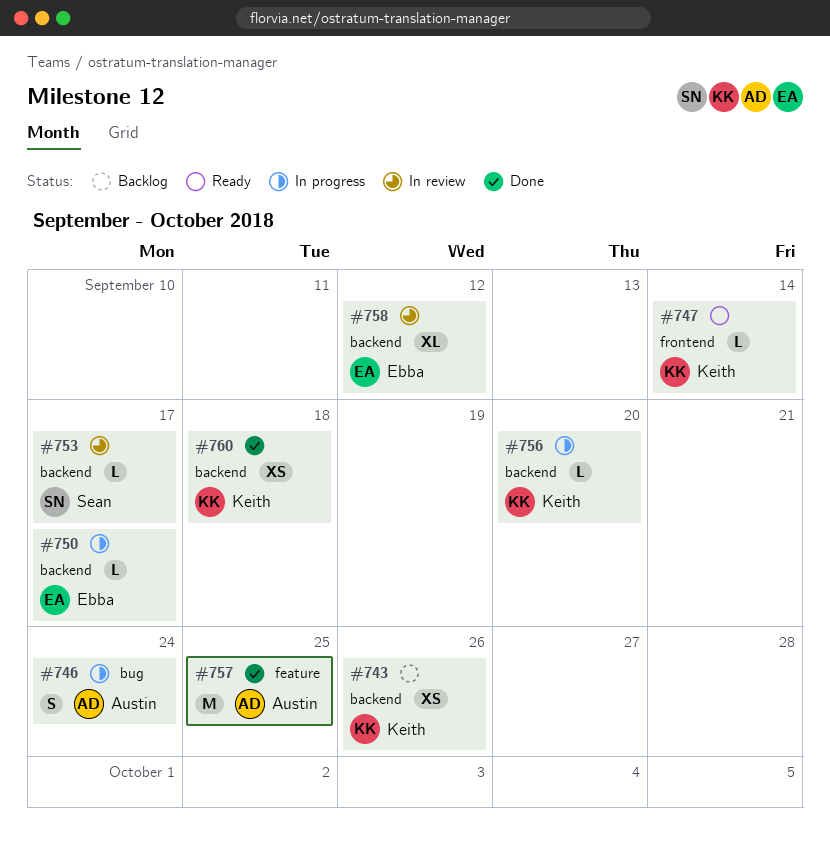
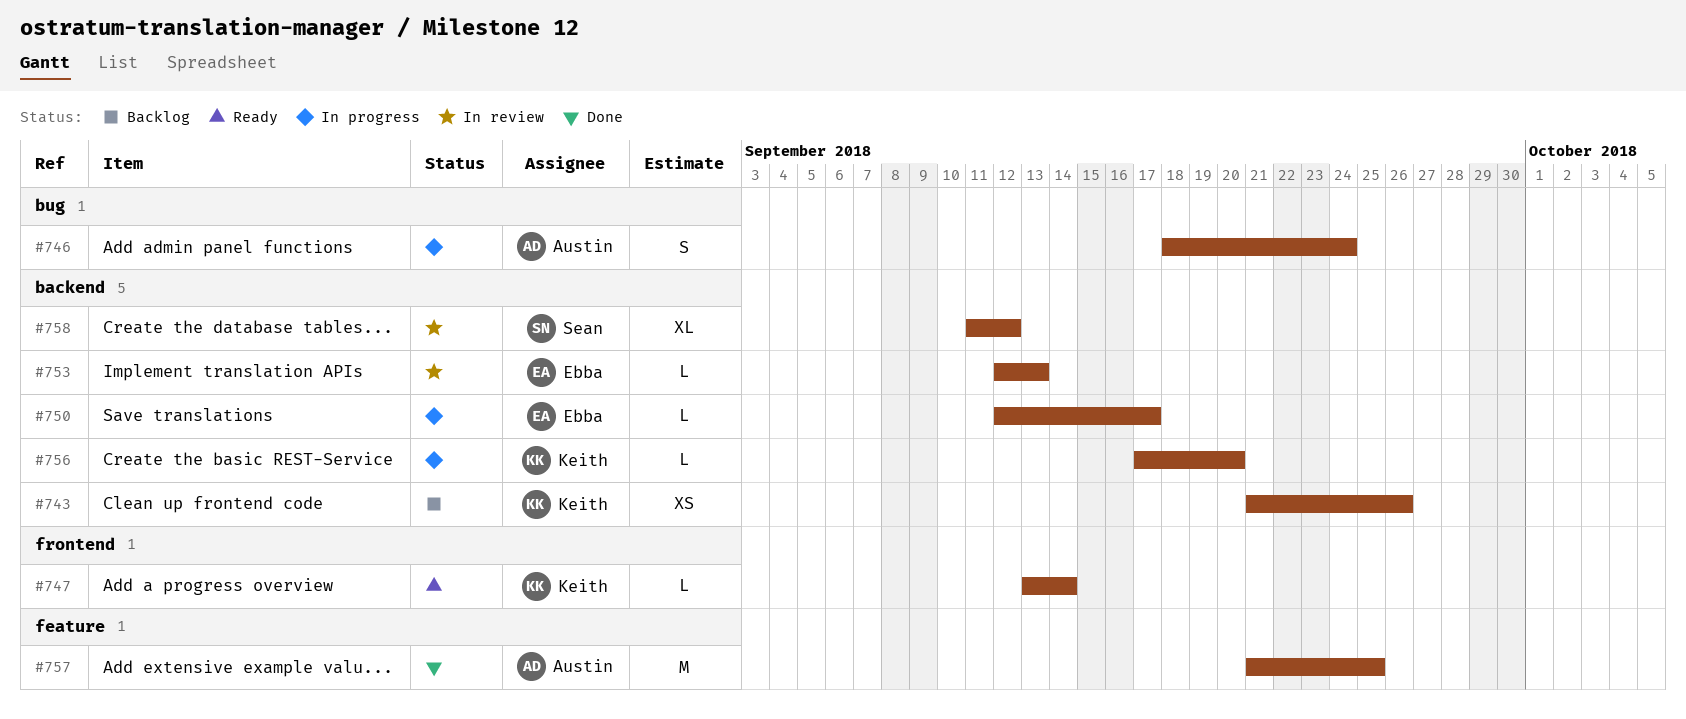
#753, owner: Sean -> Ebba
#753, due: Sep 17 -> Sep 13
#758, owner: Ebba -> Sean
#760: present -> none

